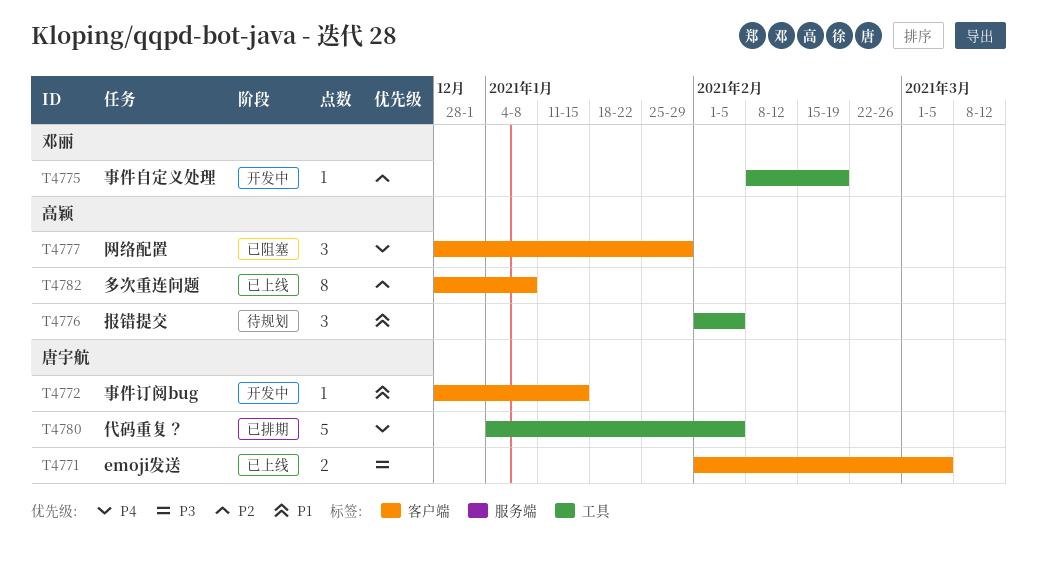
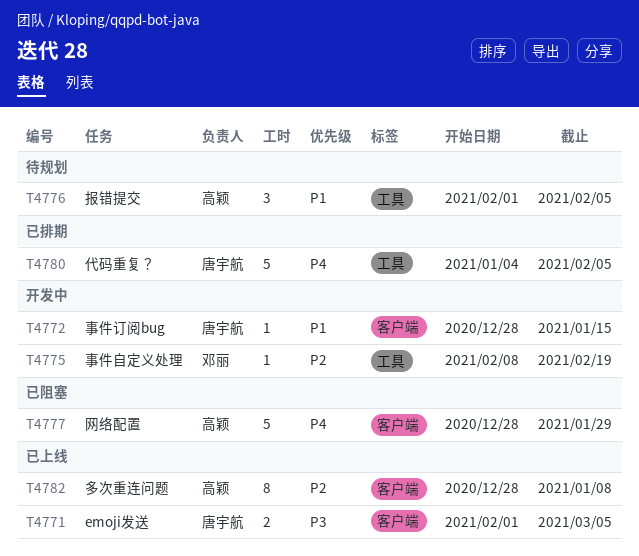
T4777, estimate: 3 -> 5

